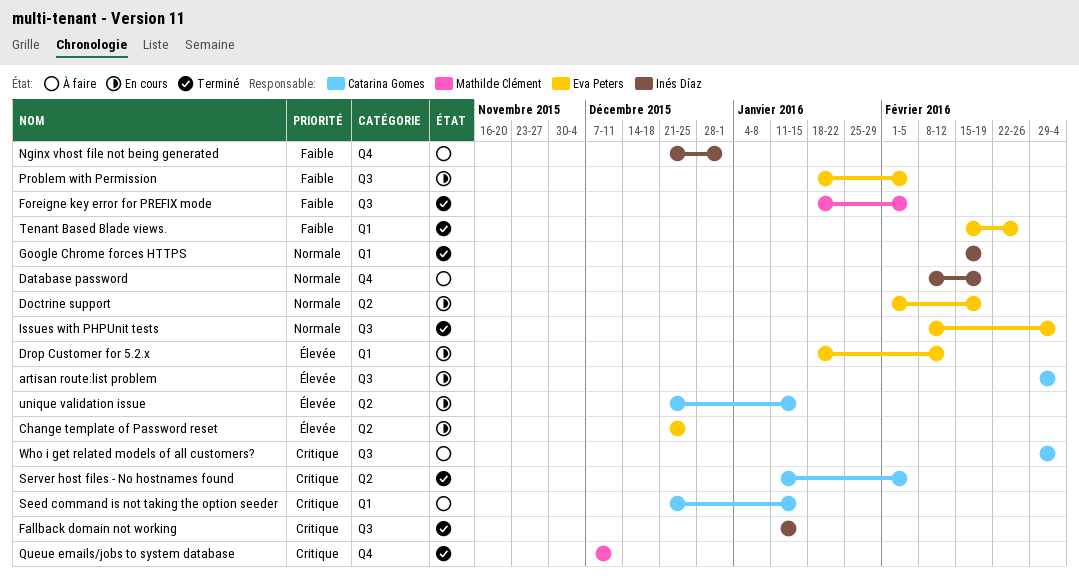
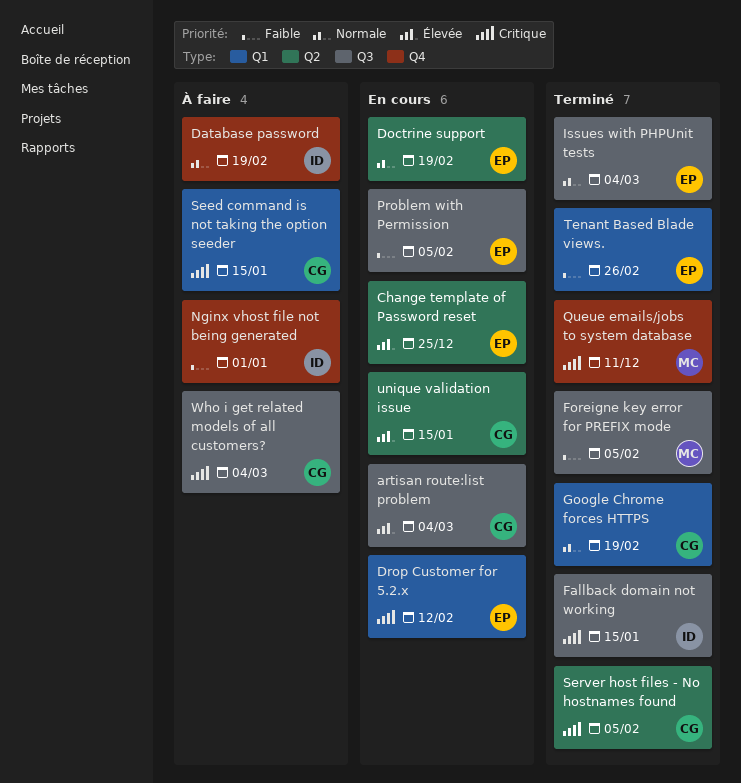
Drop Customer for 5.2.x, priority: Élevée -> Critique
Google Chrome forces HTTPS, owner: Inés Díaz -> Catarina Gomes

